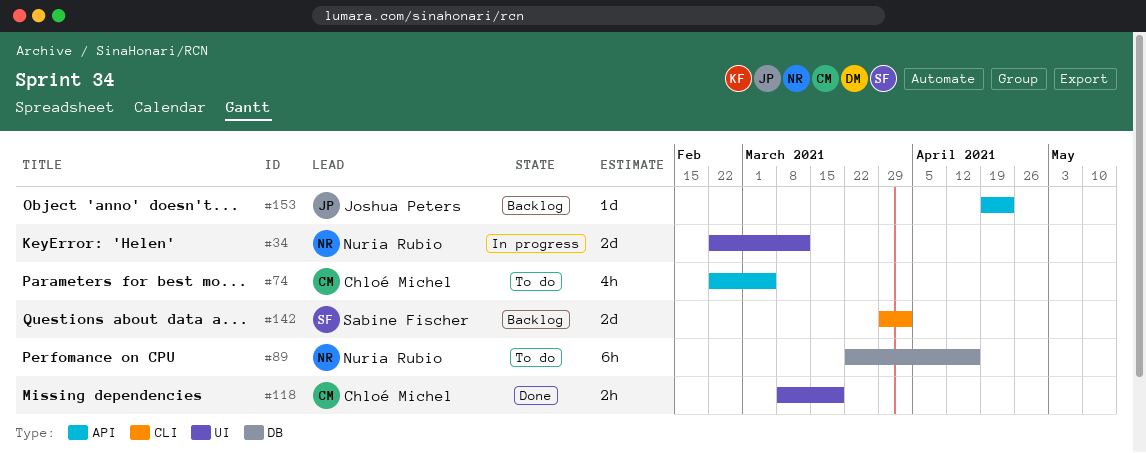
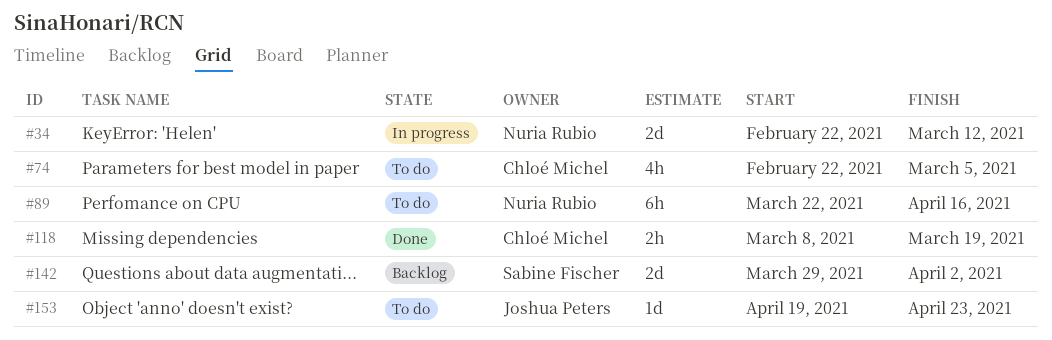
#153, status: Backlog -> To do

